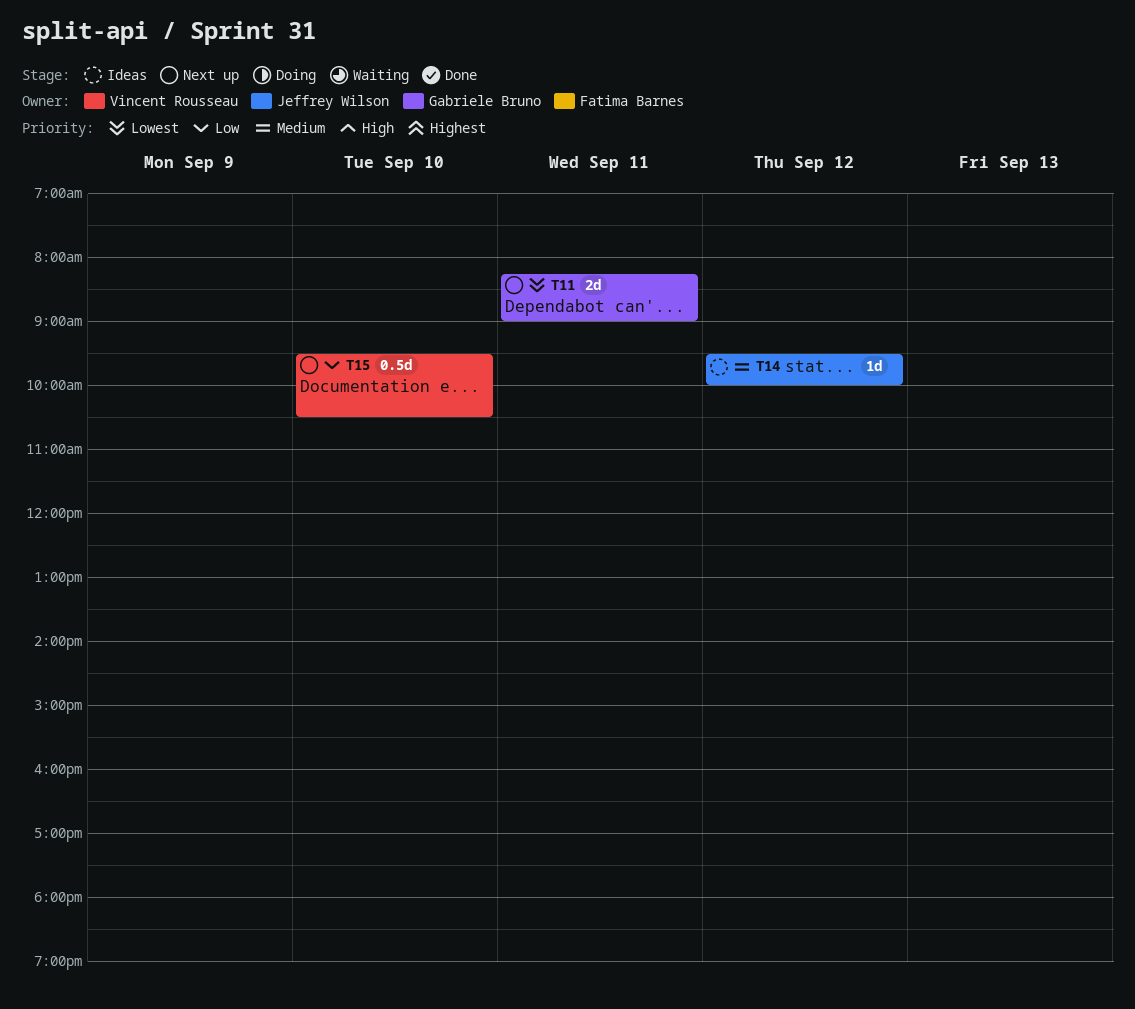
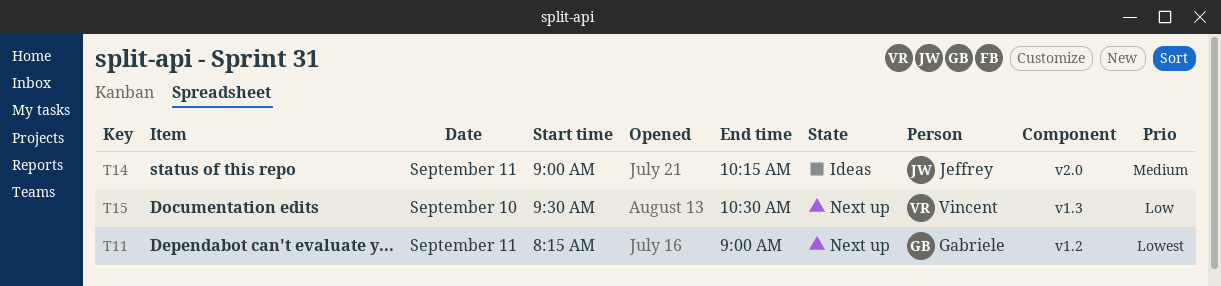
T14, day: Sep 12 -> Sep 11
T14, begins: 09:30 -> 09:00
T14, ends: 10:00 -> 10:15

